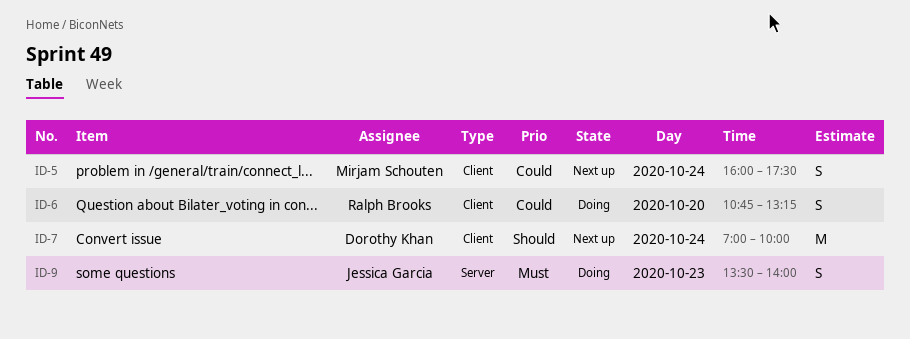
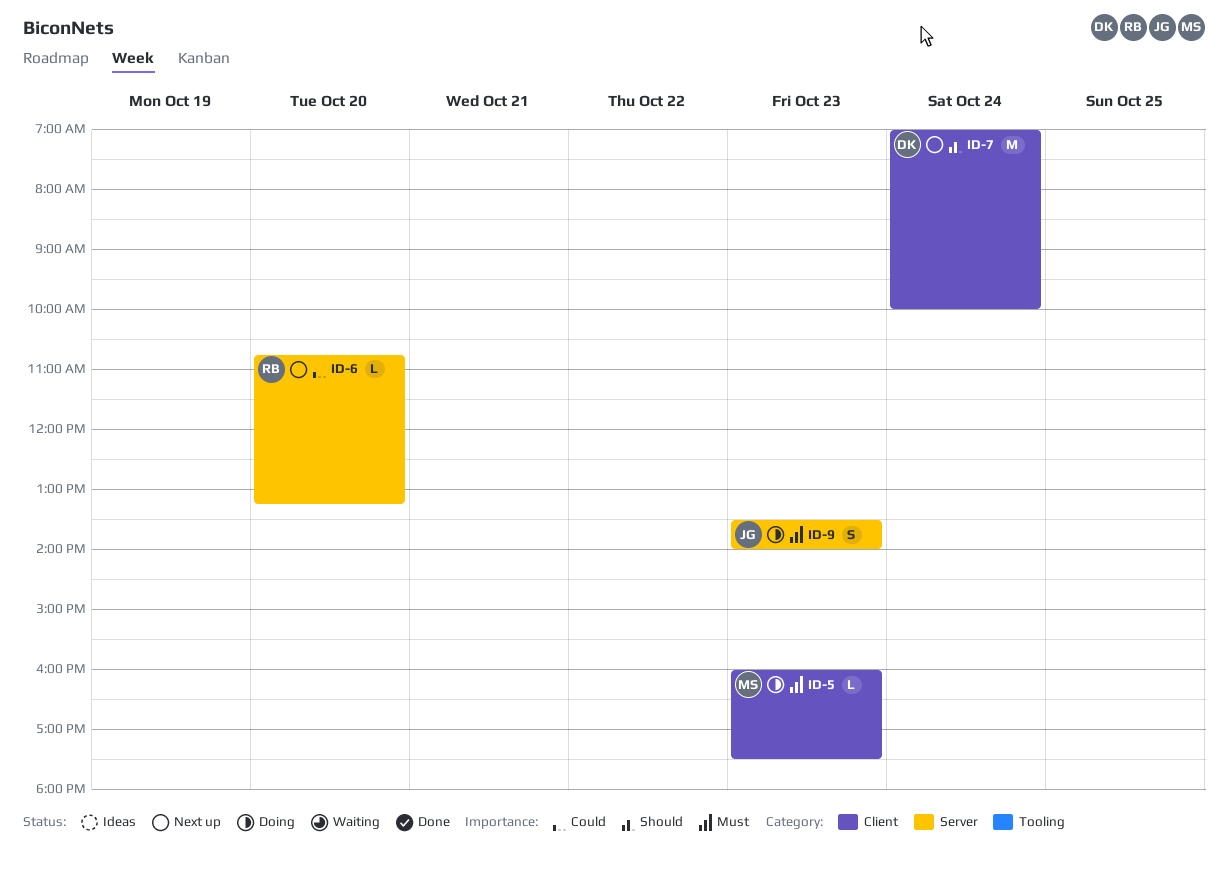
ID-5, status: Next up -> Doing
ID-5, priority: Could -> Must
ID-5, estimate: S -> L
ID-5, day: Oct 24 -> Oct 23
ID-6, status: Doing -> Next up
ID-6, label: Client -> Server
ID-6, estimate: S -> L

